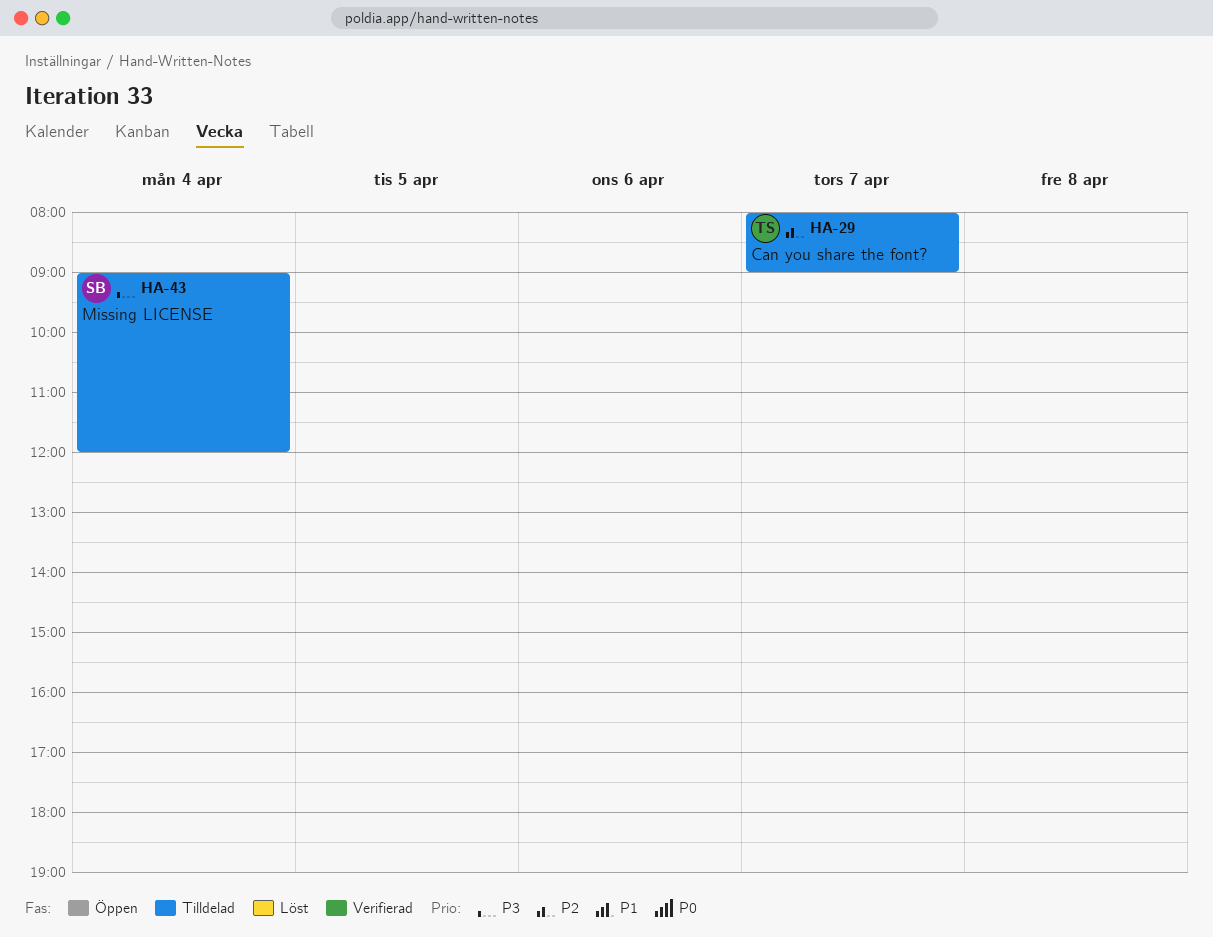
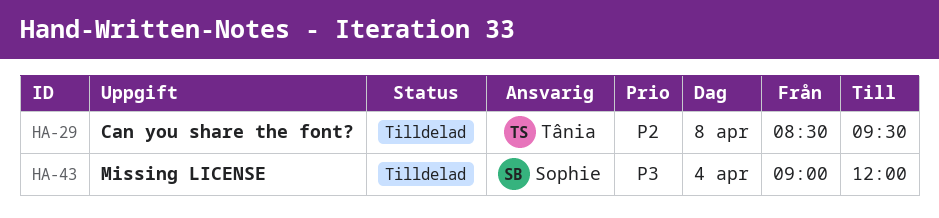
HA-29, day: Apr 7 -> Apr 8
HA-29, begins: 08:00 -> 08:30
HA-29, ends: 09:00 -> 09:30

